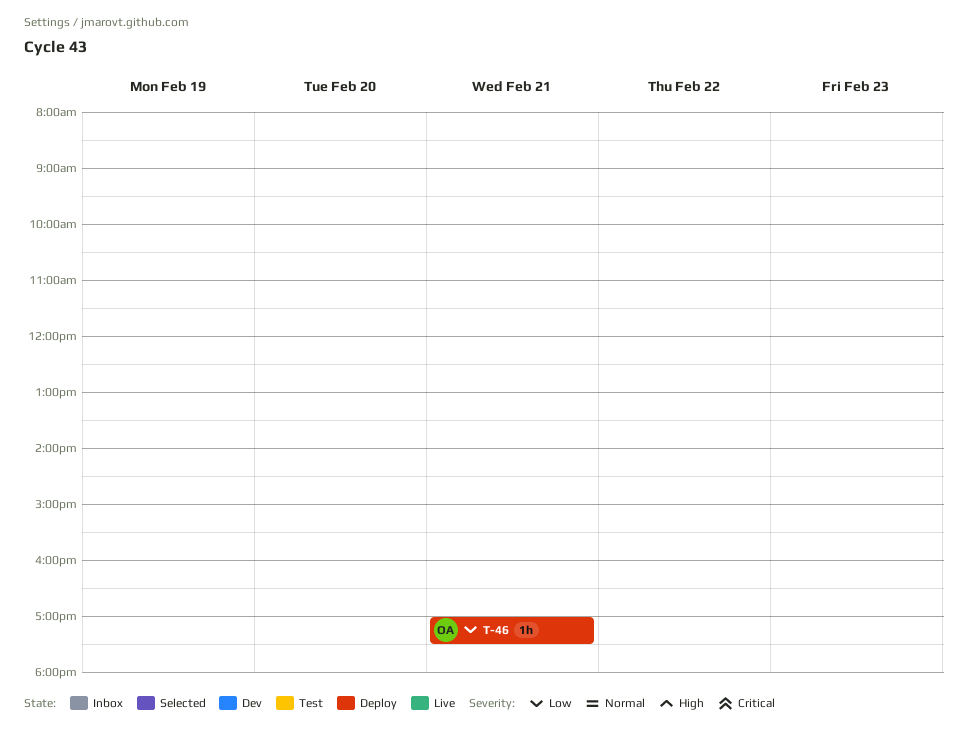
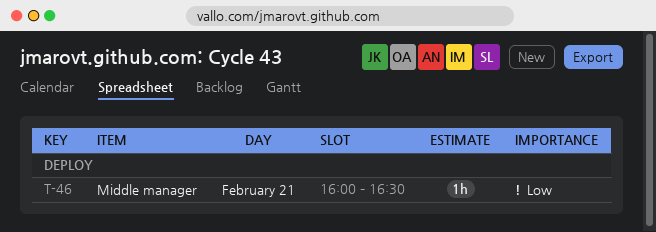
T-46, begins: 17:00 -> 16:00
T-46, ends: 17:30 -> 16:30

